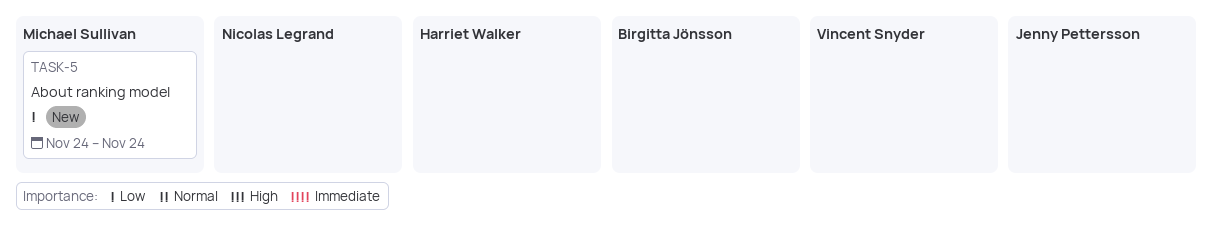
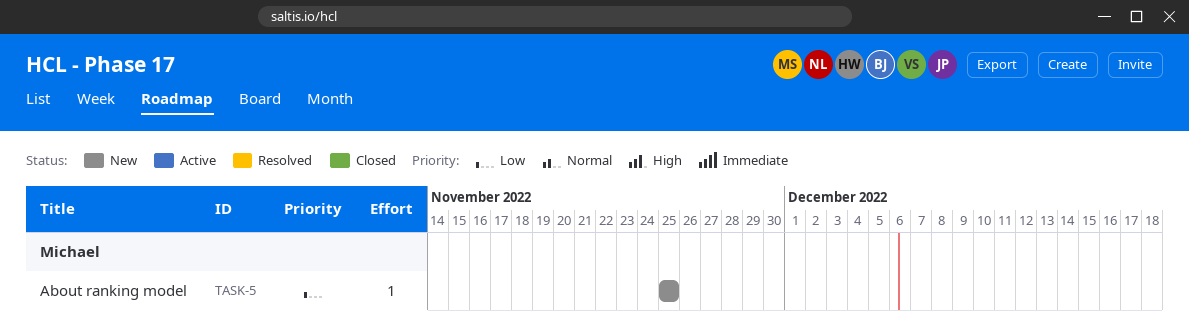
TASK-5, start: Nov 24 -> Nov 25
TASK-5, due: Nov 24 -> Nov 25

